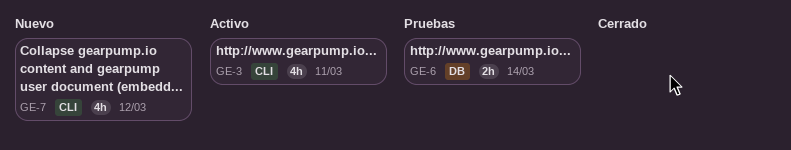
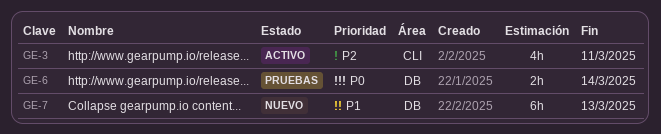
GE-7, label: CLI -> DB
GE-7, estimate: 4h -> 6h
GE-7, due: Mar 12 -> Mar 13

